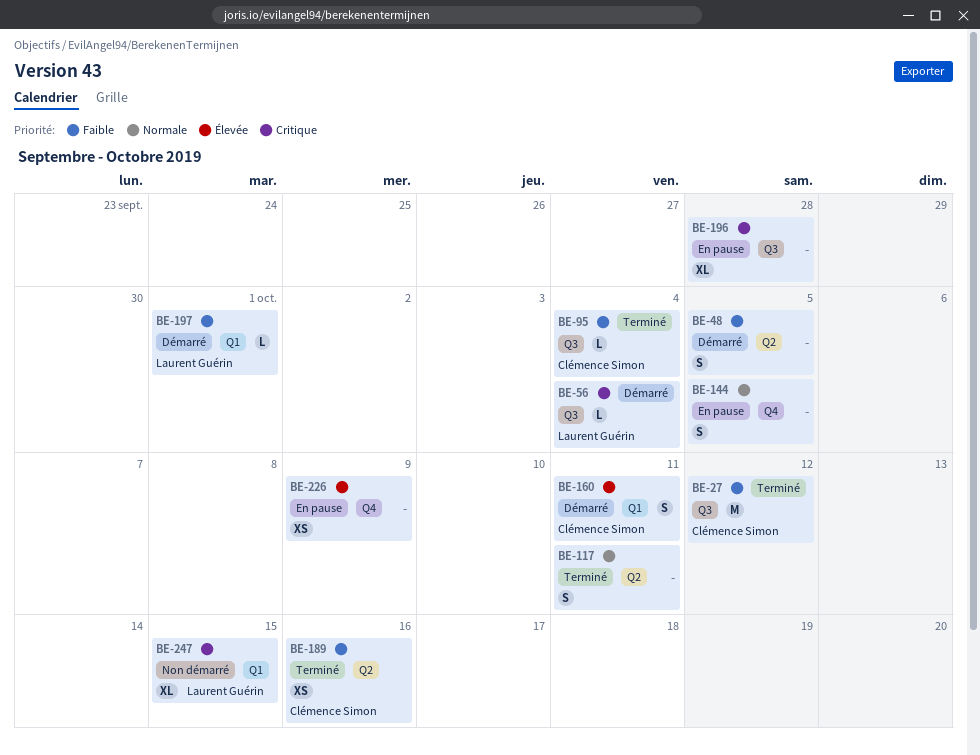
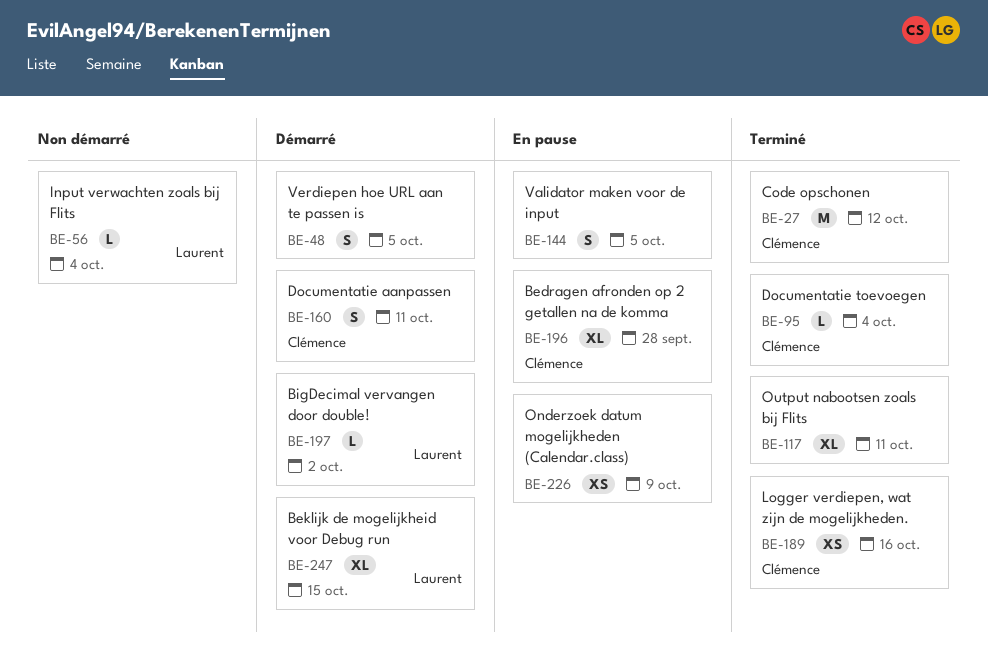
BE-56, status: Démarré -> Non démarré
BE-117, estimate: S -> XL
BE-196, owner: none -> Clémence Simon
BE-197, due: Oct 1 -> Oct 2
BE-247, status: Non démarré -> Démarré

